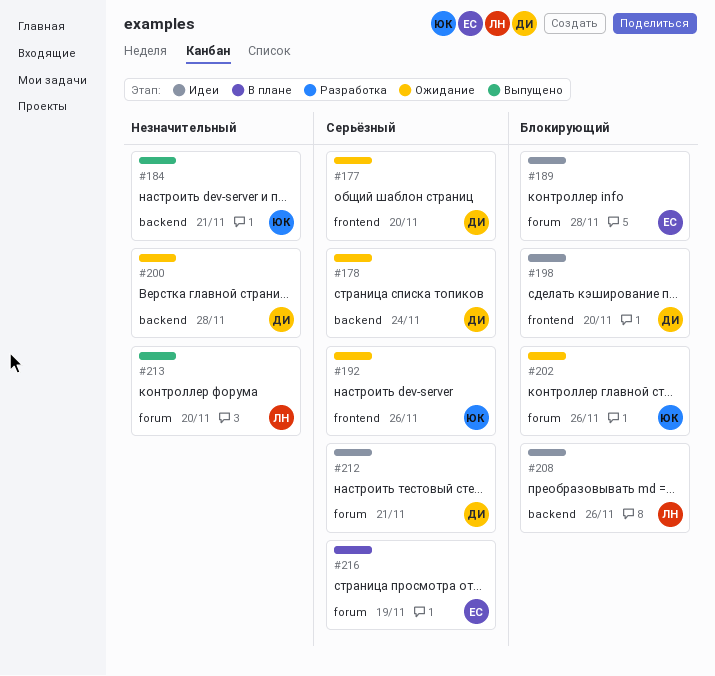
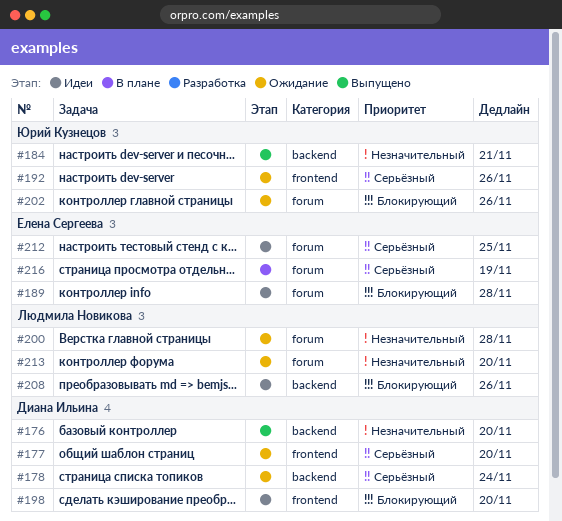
#176: none -> present
#200, owner: Диана Ильина -> Людмила Новикова
#200, label: backend -> forum
#212, owner: Диана Ильина -> Елена Сергеева
#212, due: Nov 21 -> Nov 25
#213, status: Выпущено -> Ожидание

